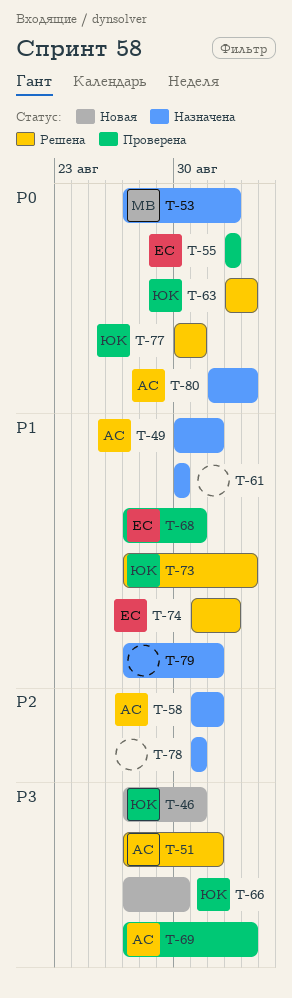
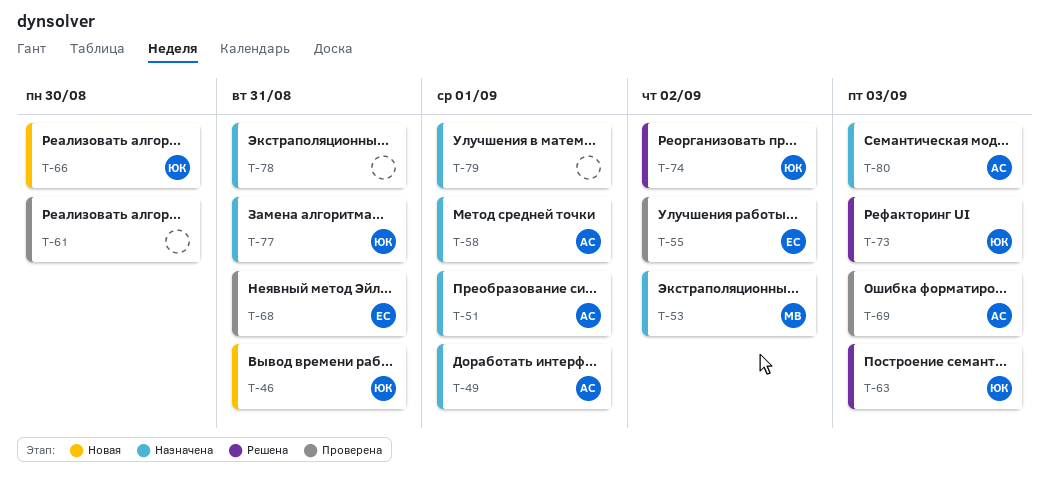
T-51, status: Решена -> Назначена
T-61, status: Назначена -> Проверена
T-74, owner: ЕС -> ЮК
T-77, status: Решена -> Назначена

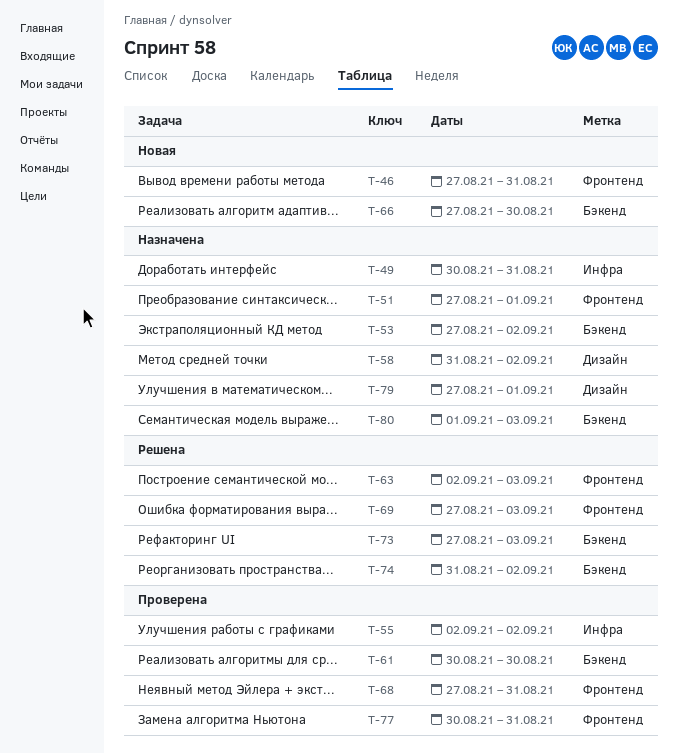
T-49, due: Sep 1 -> Aug 31
T-58, due: Sep 1 -> Sep 2
T-69, status: Проверена -> Решена
T-77, status: Назначена -> Проверена
T-78: present -> none

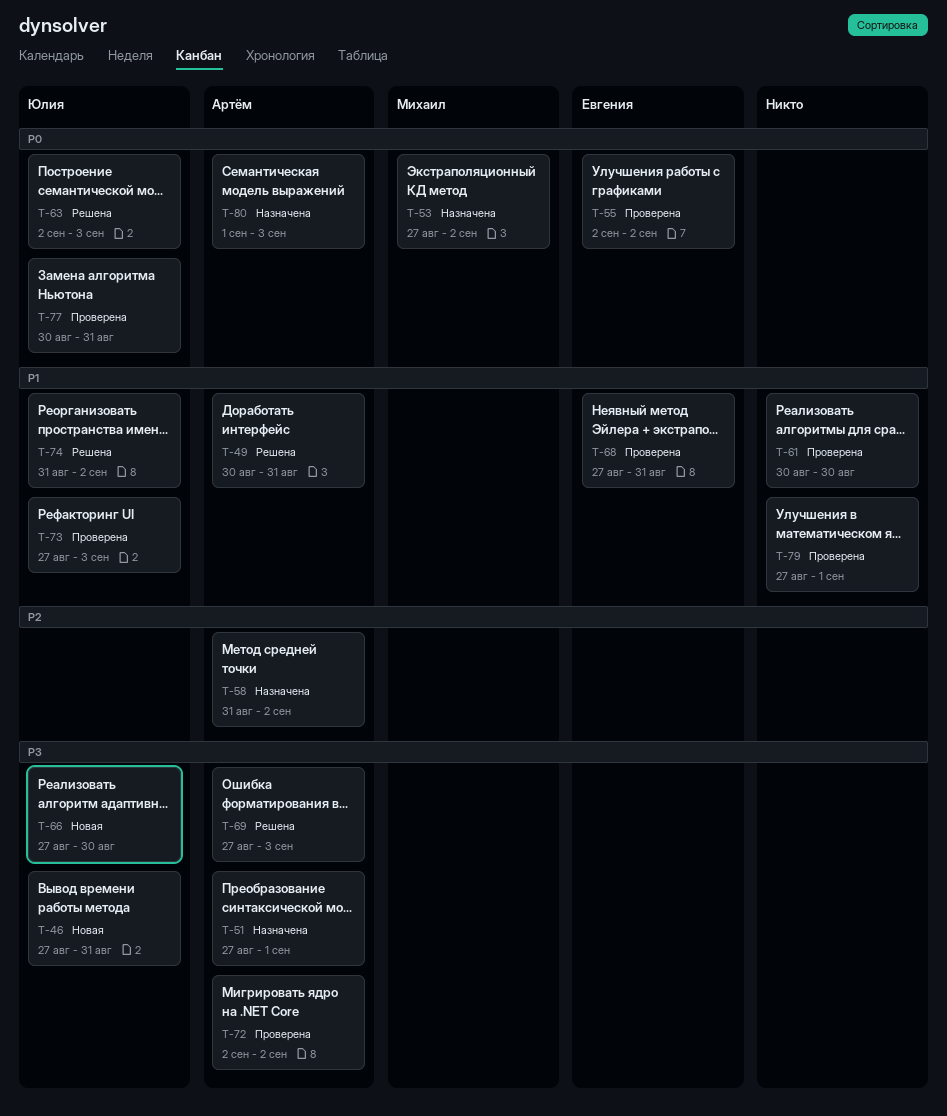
T-49, status: Назначена -> Решена
T-72: none -> present
T-73, status: Решена -> Проверена
T-79, status: Назначена -> Проверена

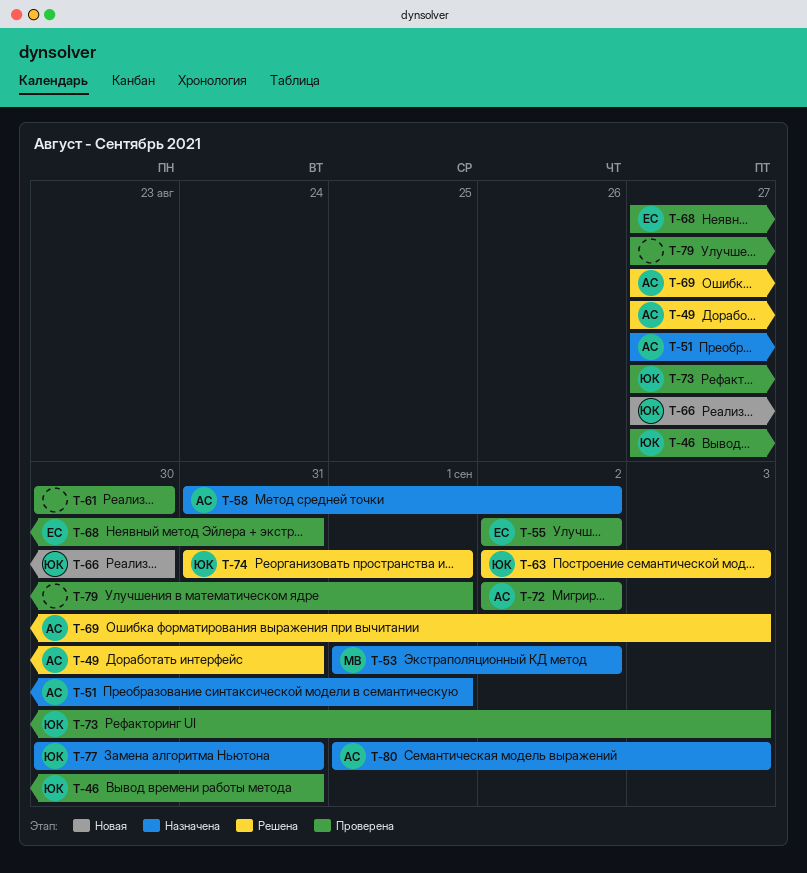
T-46, status: Новая -> Проверена
T-49, start: Aug 30 -> Aug 27
T-53, start: Aug 27 -> Sep 1
T-74, due: Sep 2 -> Sep 1
T-77, status: Проверена -> Назначена

